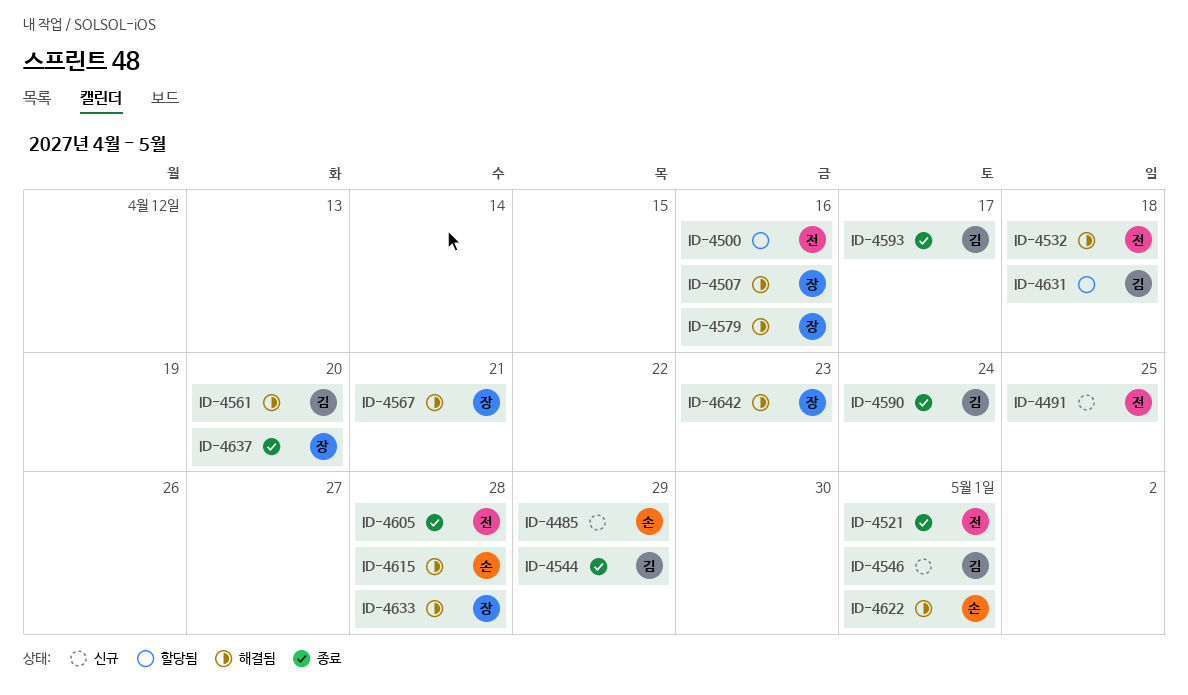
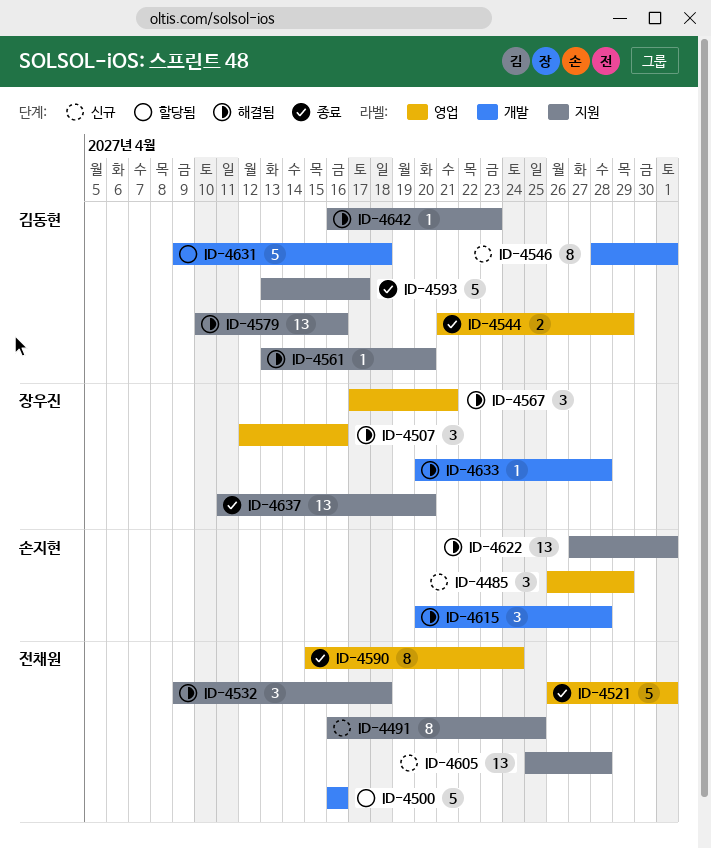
ID-4579, owner: 장우진 -> 김동현
ID-4590, owner: 김동현 -> 전채원
ID-4605, status: 종료 -> 신규
ID-4642, owner: 장우진 -> 김동현

